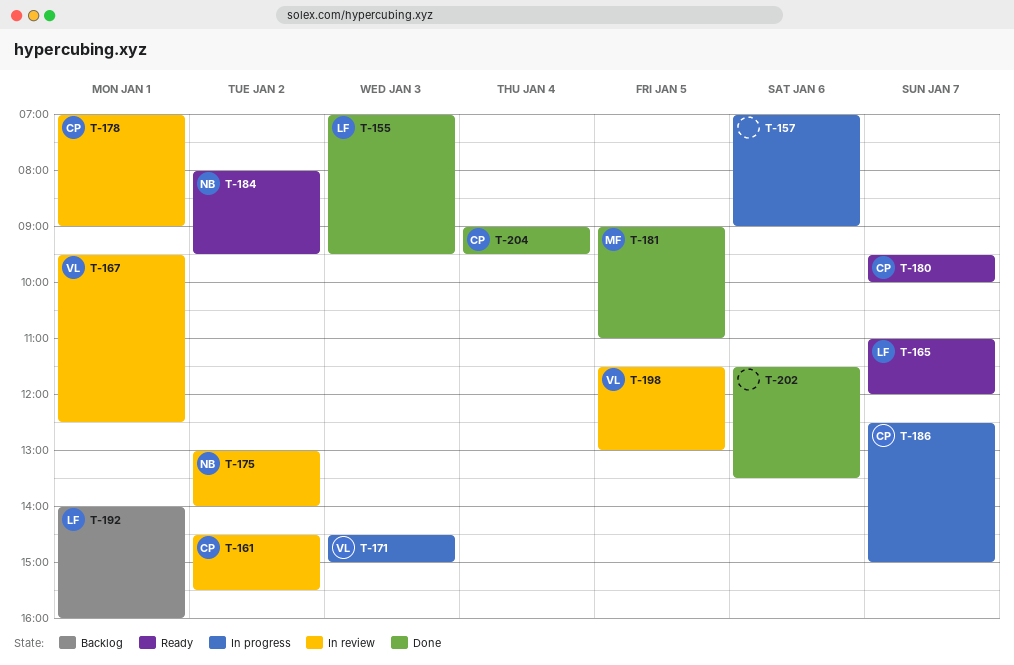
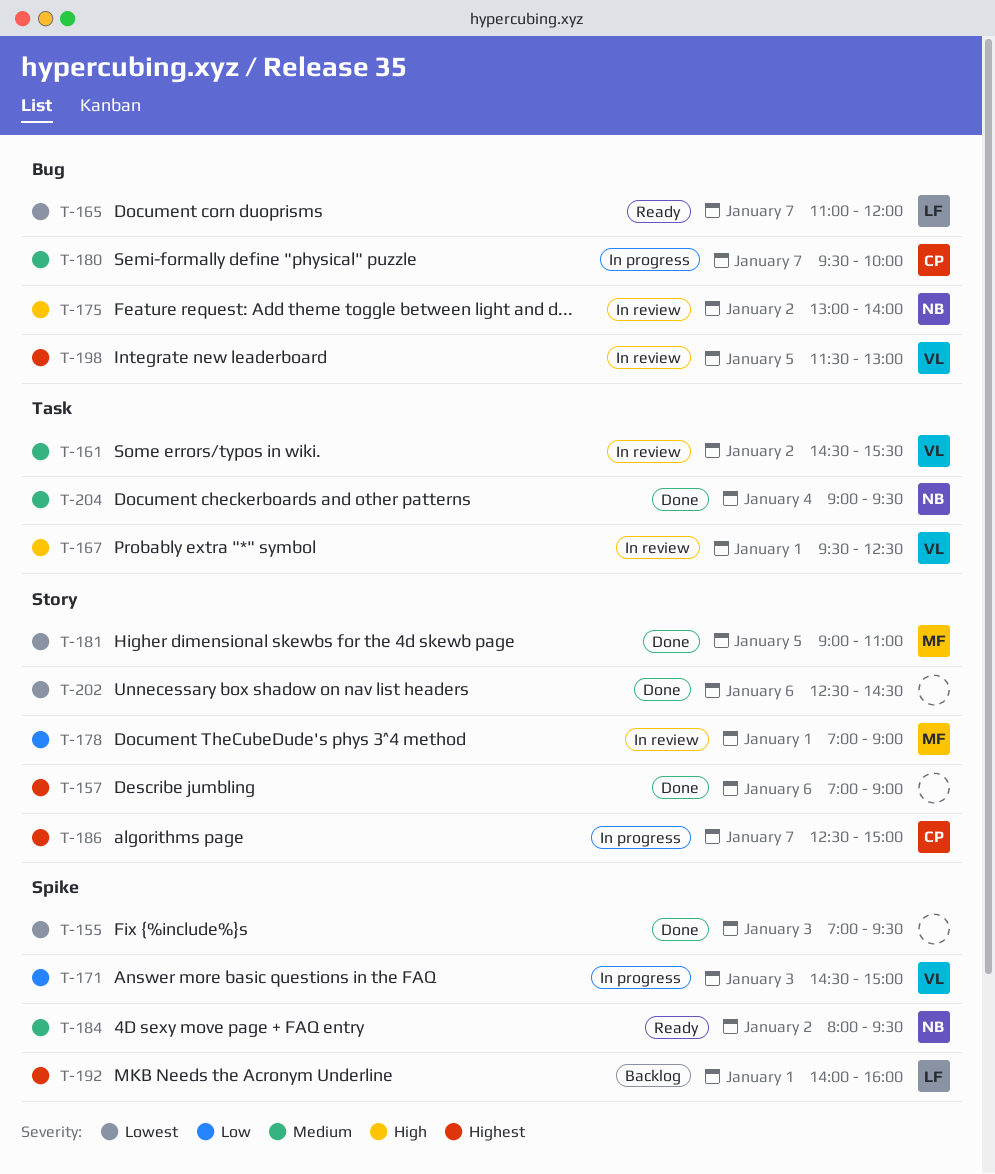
T-155, owner: LF -> none
T-157, status: In progress -> Done
T-161, owner: CP -> VL
T-178, owner: CP -> MF
T-180, status: Ready -> In progress
T-202, begins: 11:30 -> 12:30
T-202, ends: 13:30 -> 14:30
T-204, owner: CP -> NB

